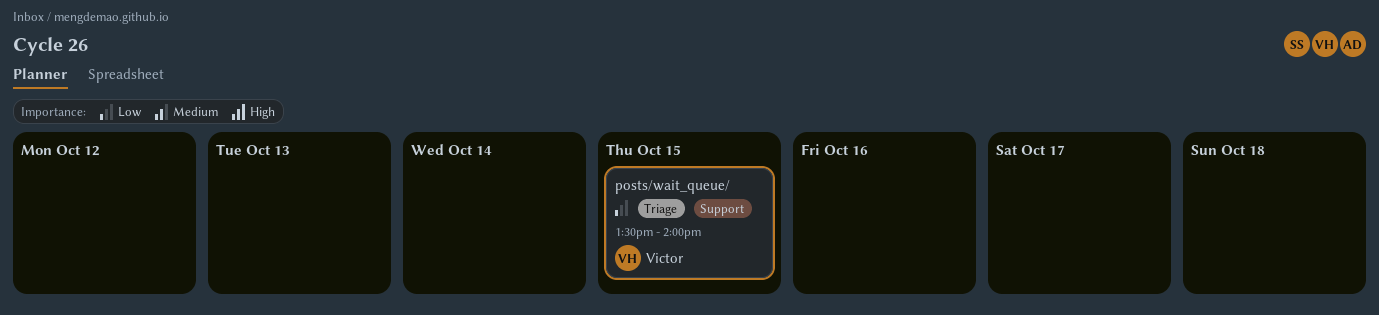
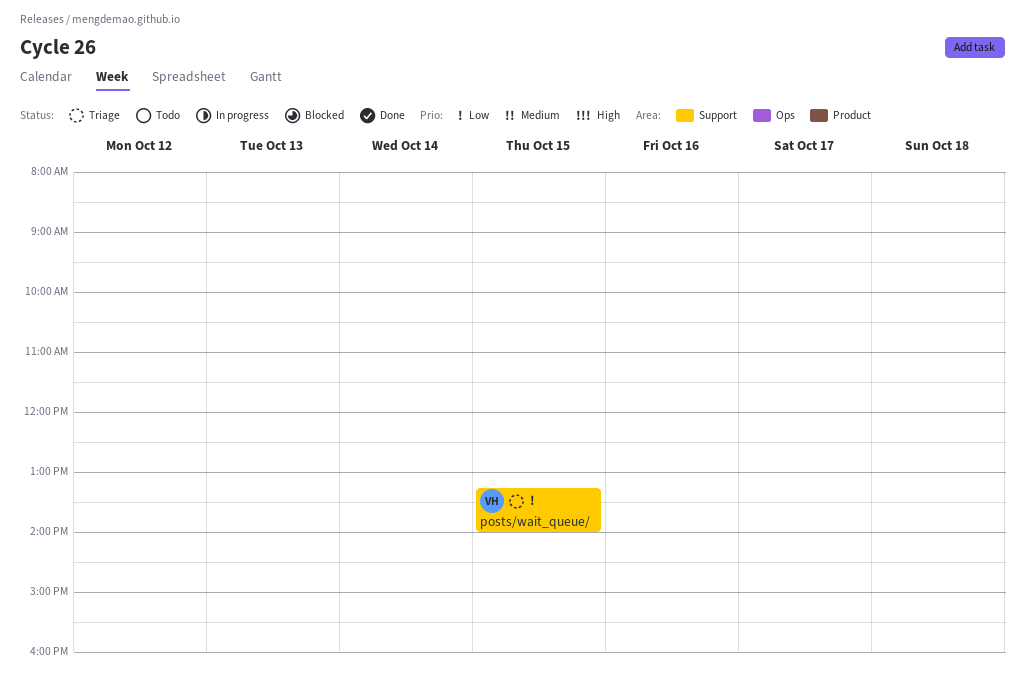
posts/wait_queue/, begins: 13:30 -> 13:15

